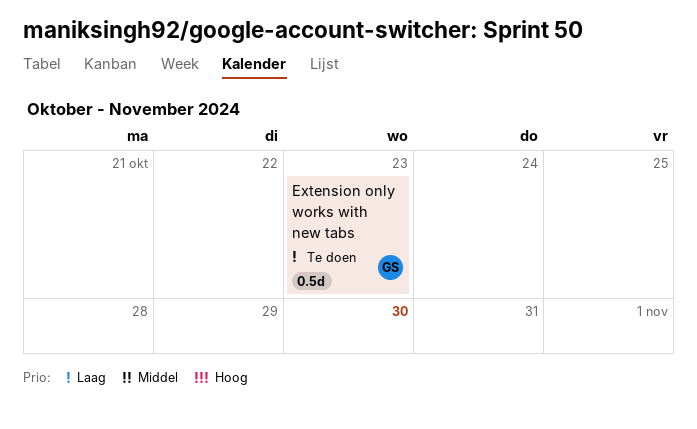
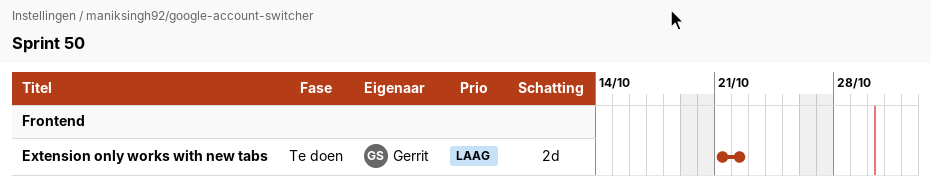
Extension only works with new tabs, estimate: 0.5d -> 2d
Extension only works with new tabs, due: Oct 23 -> Oct 22

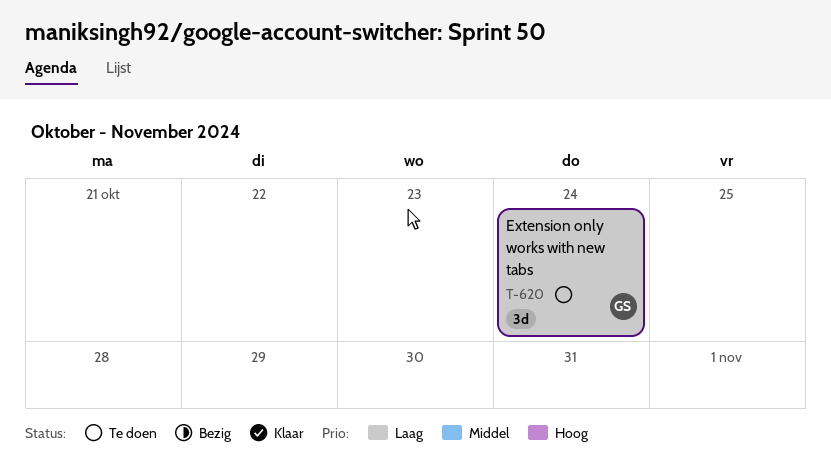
Extension only works with new tabs, estimate: 2d -> 3d
Extension only works with new tabs, due: Oct 22 -> Oct 24

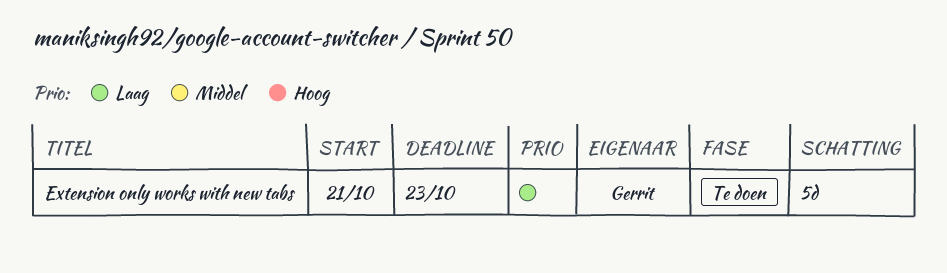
Extension only works with new tabs, estimate: 3d -> 5d
Extension only works with new tabs, due: Oct 24 -> Oct 23

